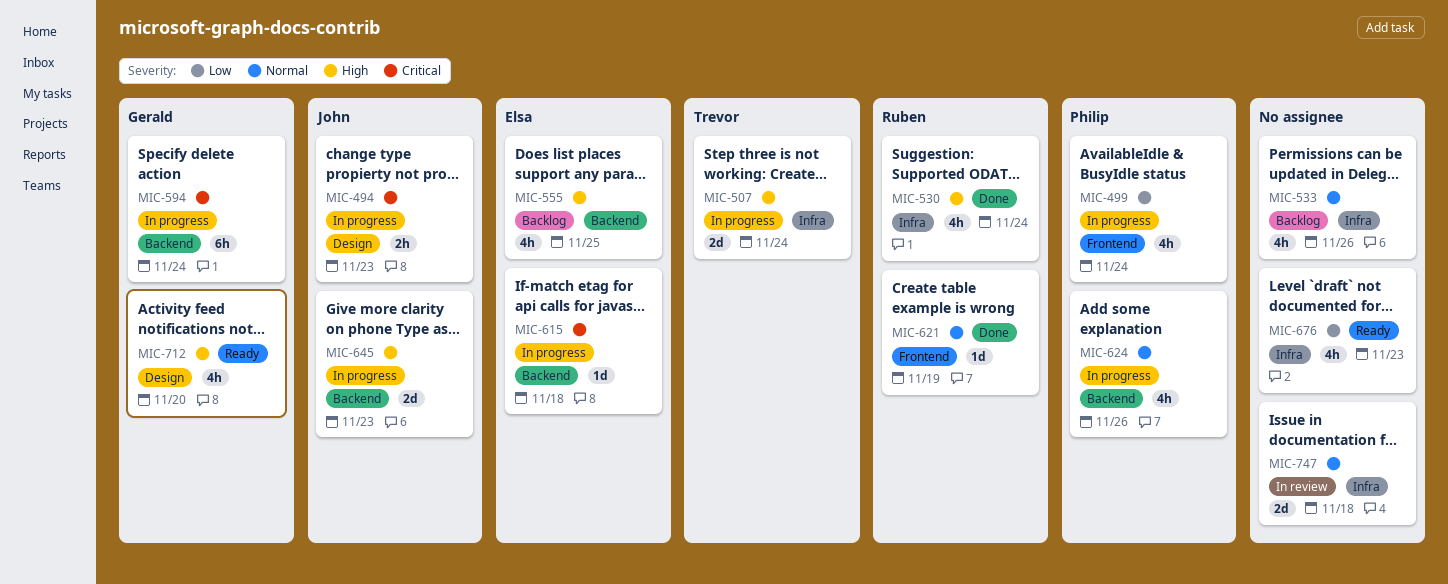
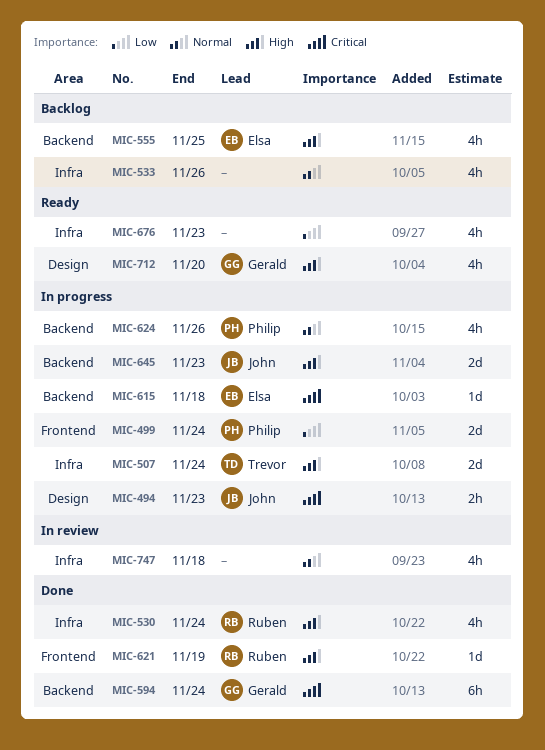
MIC-499, estimate: 4h -> 2d
MIC-594, status: In progress -> Done
MIC-621, priority: Normal -> High
MIC-747, estimate: 2d -> 4h

